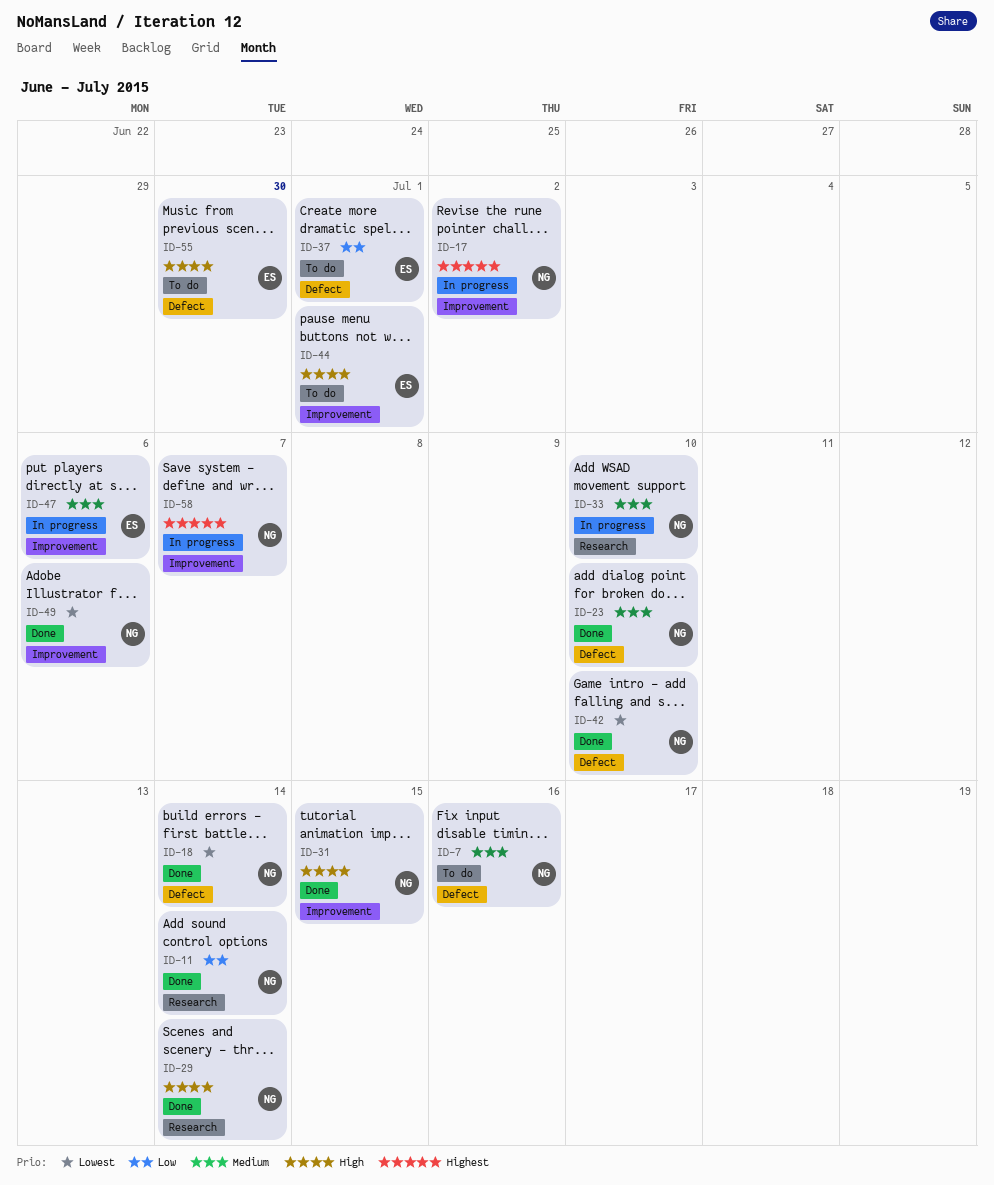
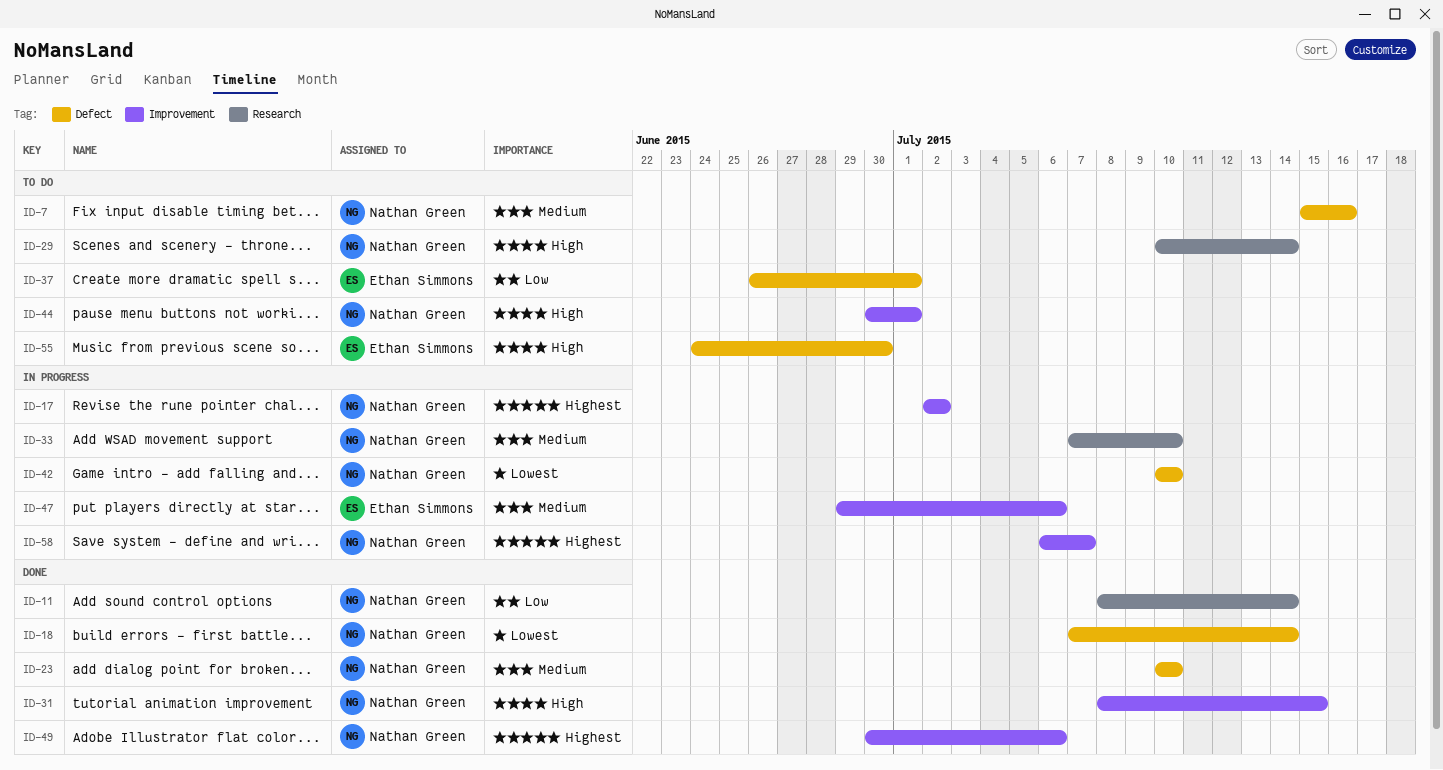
ID-29, status: Done -> To do
ID-42, status: Done -> In progress
ID-44, owner: Ethan Simmons -> Nathan Green
ID-49, priority: Lowest -> Highest

